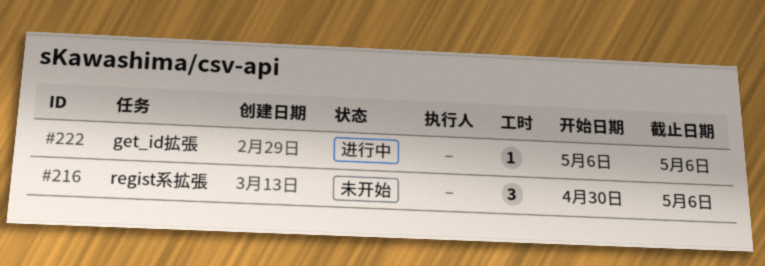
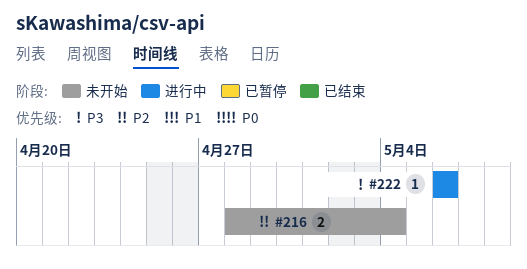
#216, estimate: 3 -> 2
#216, start: Apr 30 -> Apr 28
#216, due: May 6 -> May 4

